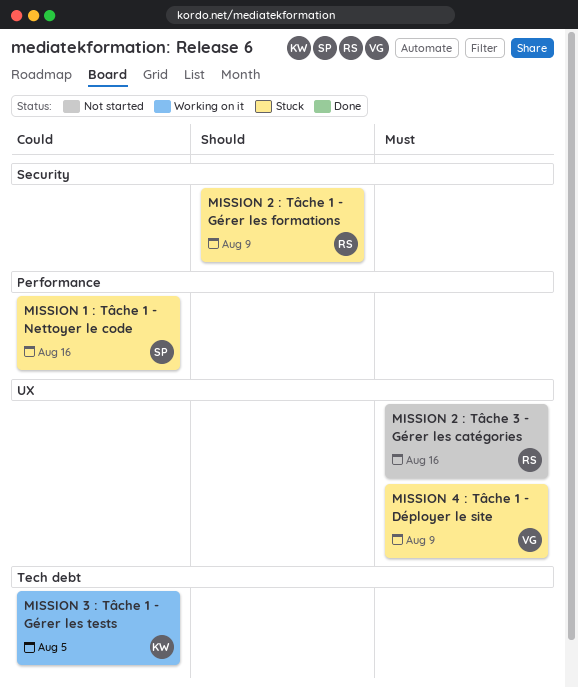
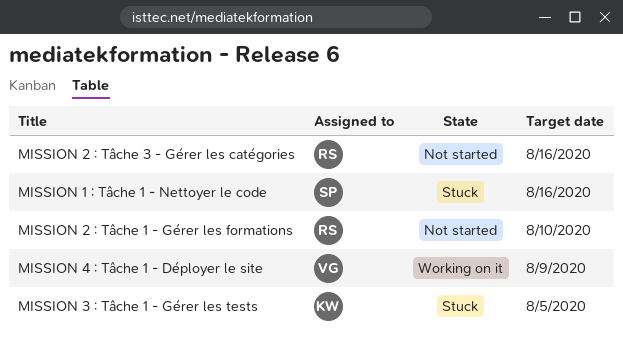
MISSION 2 : Tâche 1 - Gérer les formations, status: Stuck -> Not started
MISSION 2 : Tâche 1 - Gérer les formations, due: Aug 9 -> Aug 10
MISSION 3 : Tâche 1 - Gérer les tests, status: Working on it -> Stuck
MISSION 4 : Tâche 1 - Déployer le site, status: Stuck -> Working on it

